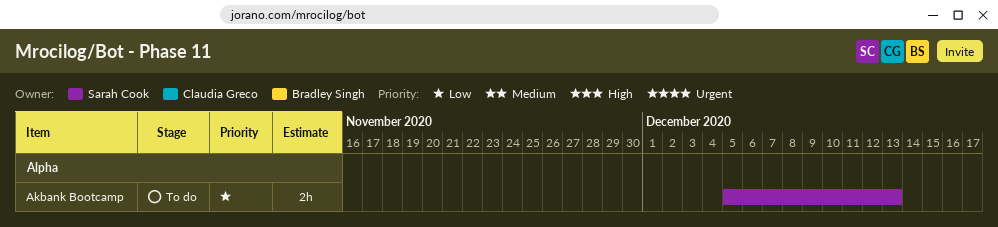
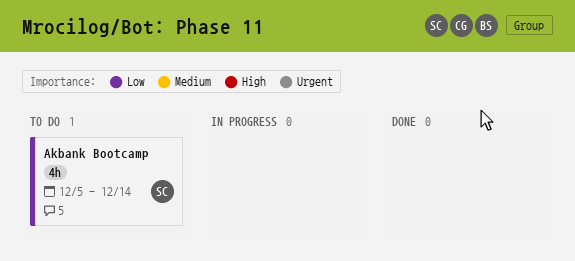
Akbank Bootcamp, estimate: 2h -> 4h
Akbank Bootcamp, due: Dec 13 -> Dec 14

